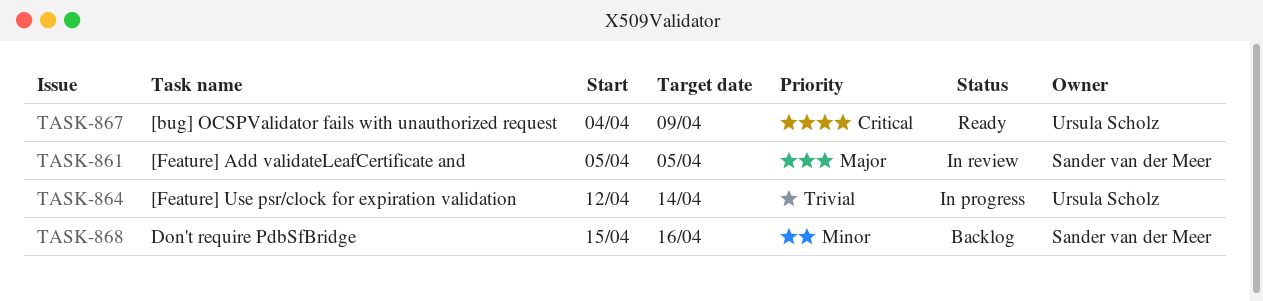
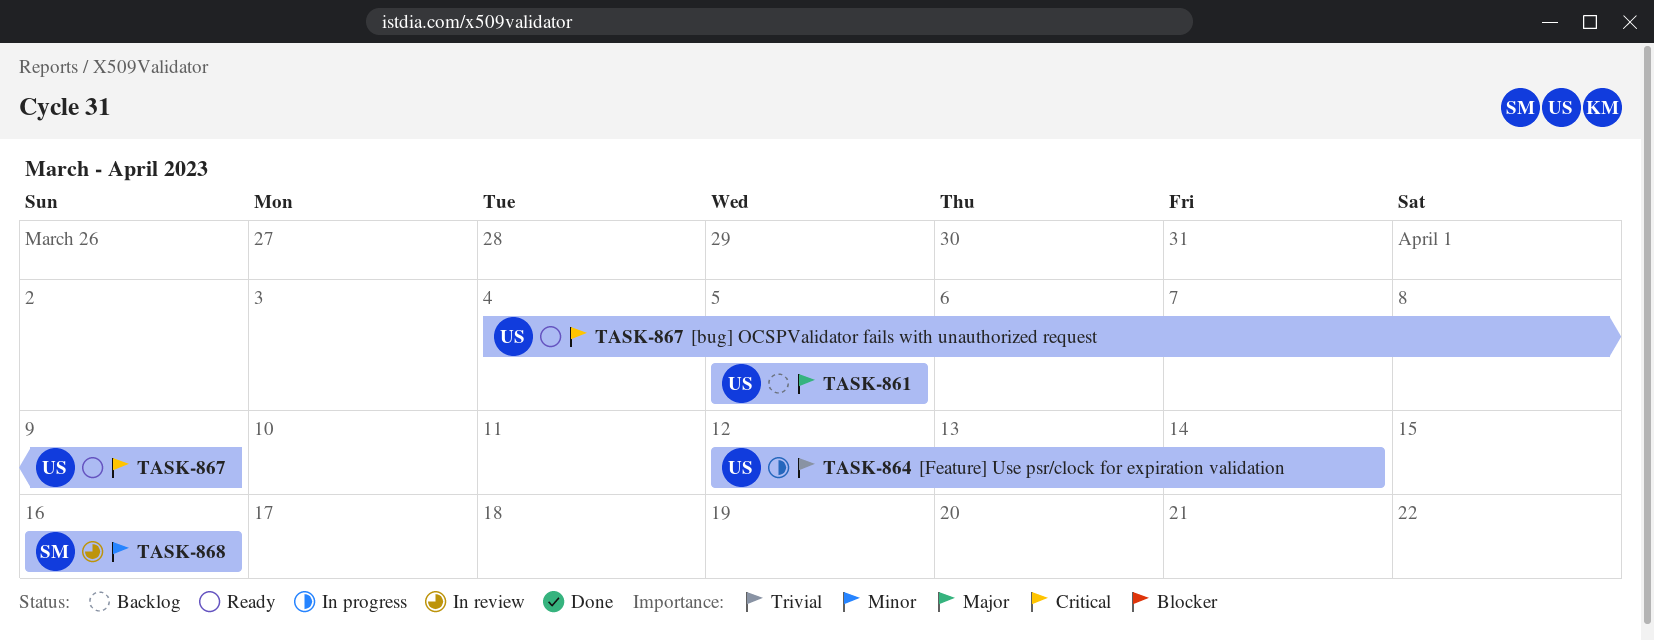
TASK-861, status: In review -> Backlog
TASK-861, owner: Sander van der Meer -> Ursula Scholz
TASK-868, status: Backlog -> In review
TASK-868, start: Apr 15 -> Apr 16

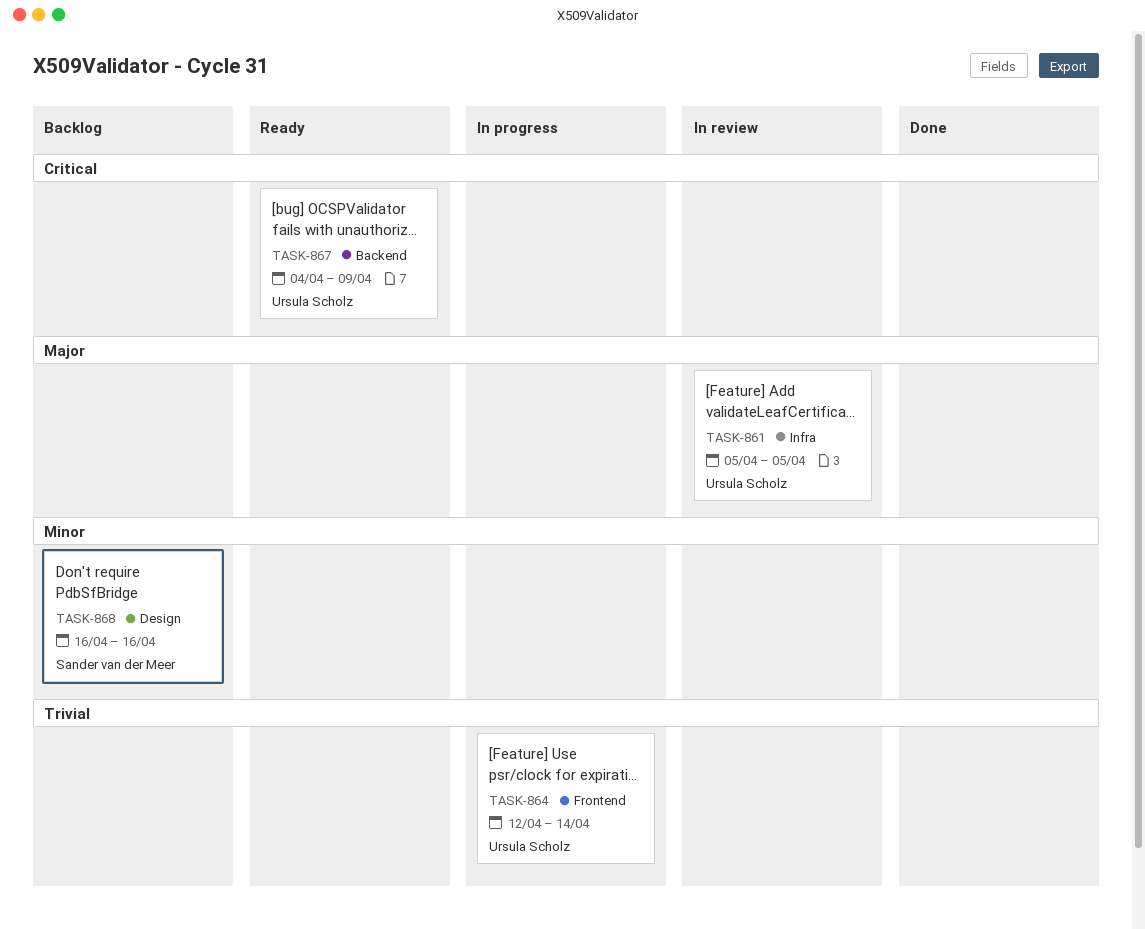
TASK-861, status: Backlog -> In review
TASK-868, status: In review -> Backlog

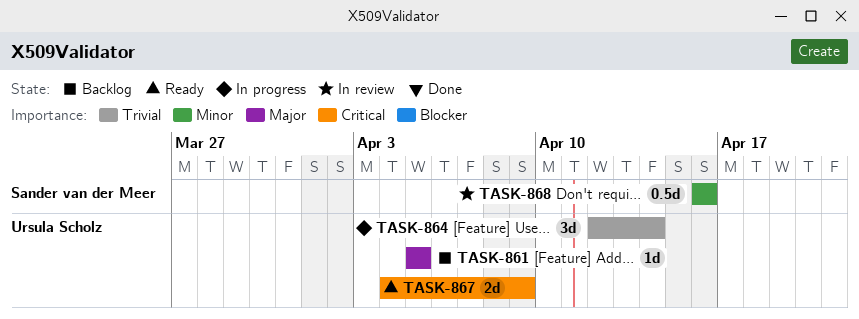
TASK-861, status: In review -> Backlog
TASK-868, status: Backlog -> In review

